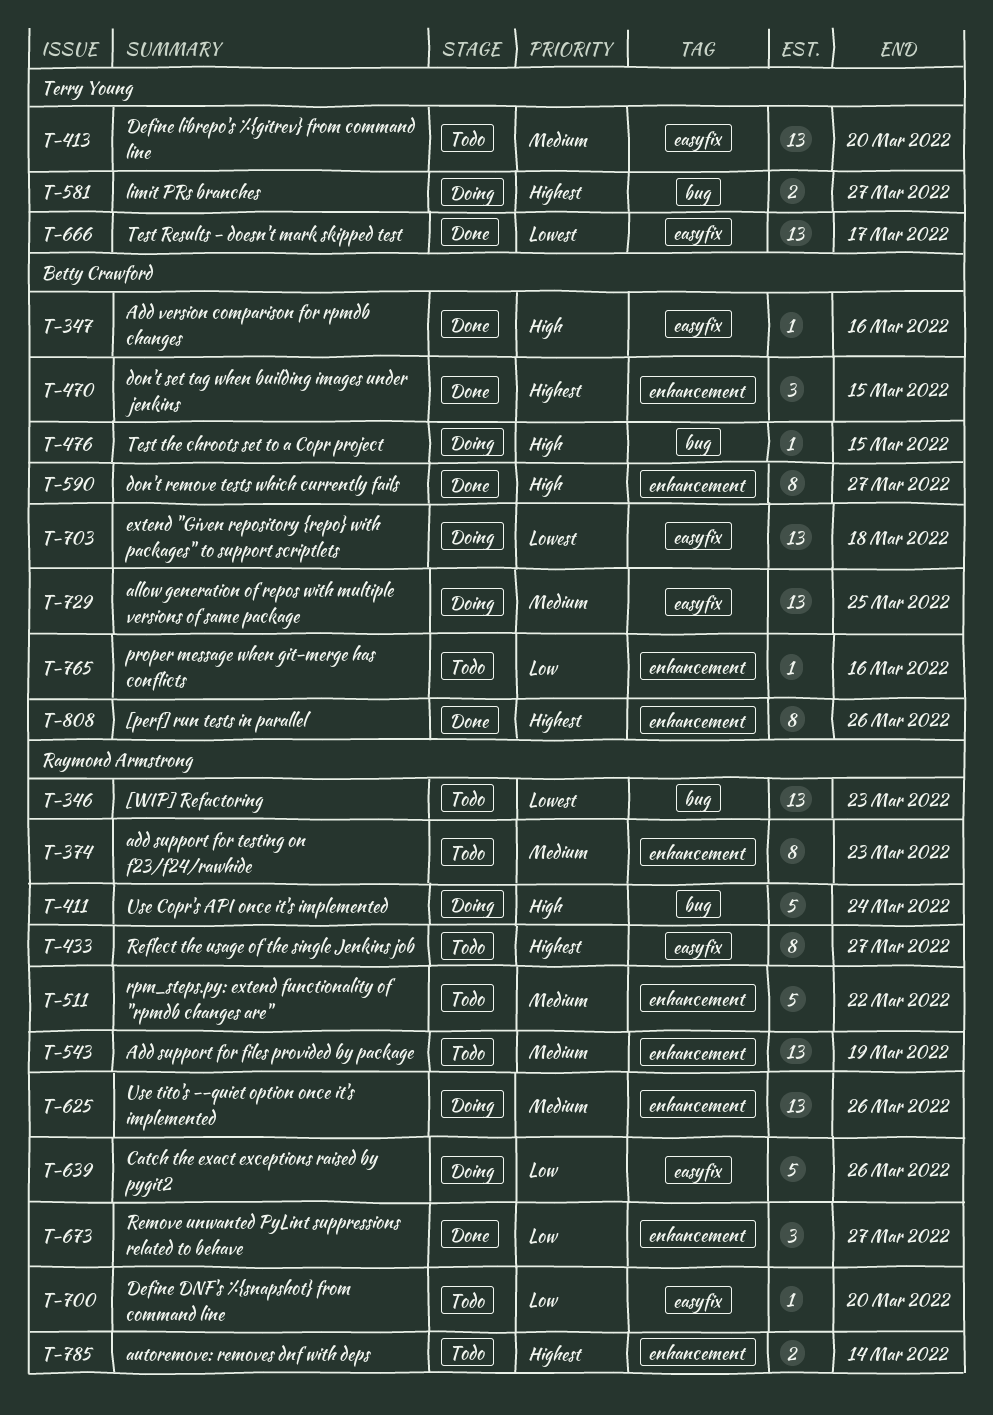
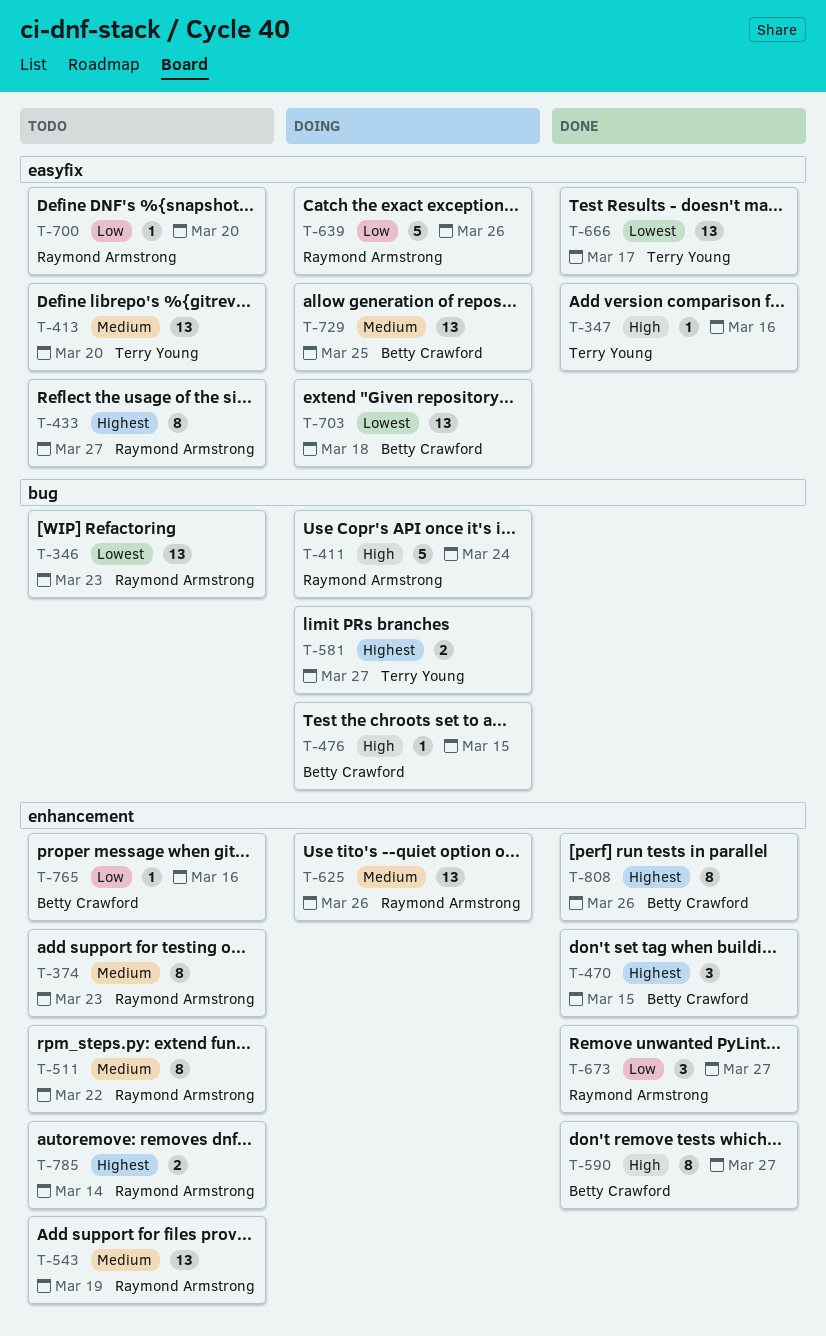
T-347, owner: Betty Crawford -> Terry Young
T-511, estimate: 5 -> 8

